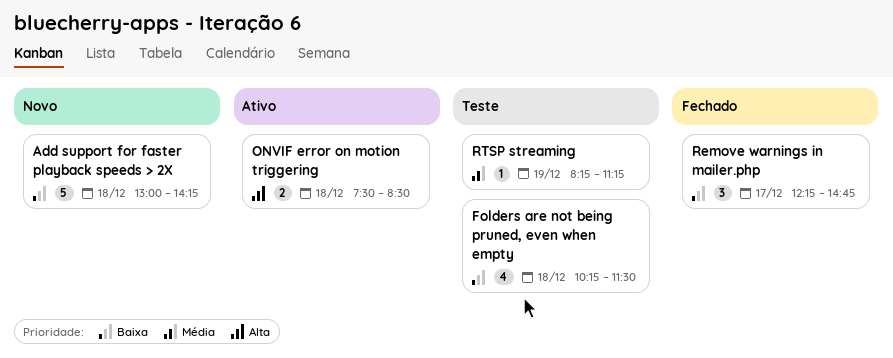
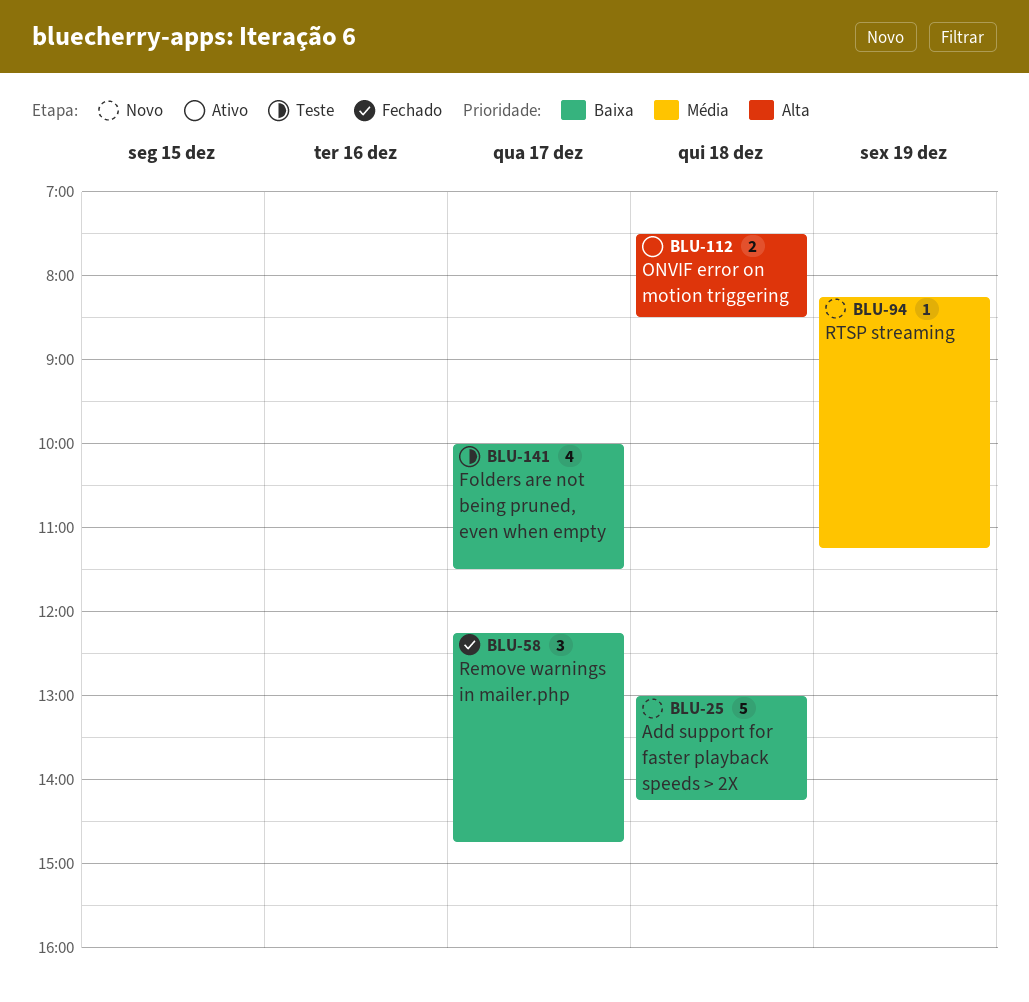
Folders are not being pruned, even when empty, day: Dec 18 -> Dec 17
Folders are not being pruned, even when empty, begins: 10:15 -> 10:00
RTSP streaming, status: Teste -> Novo

